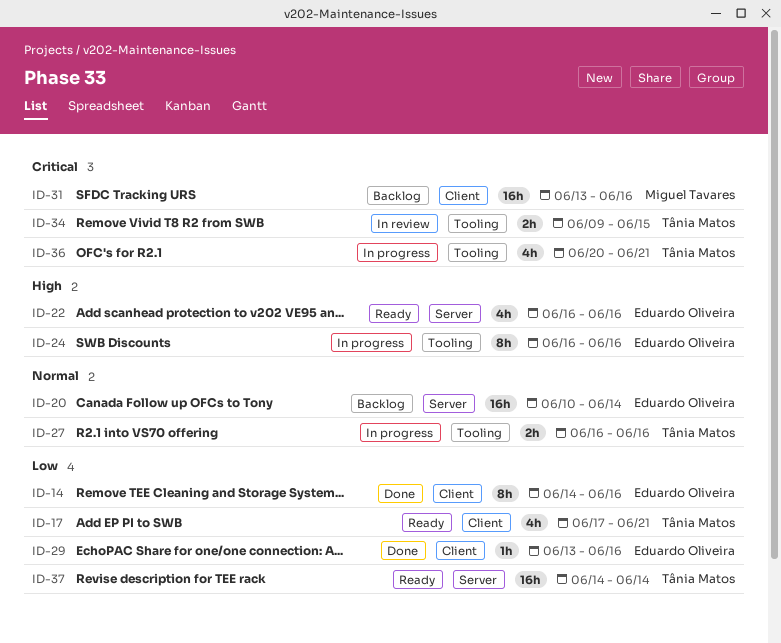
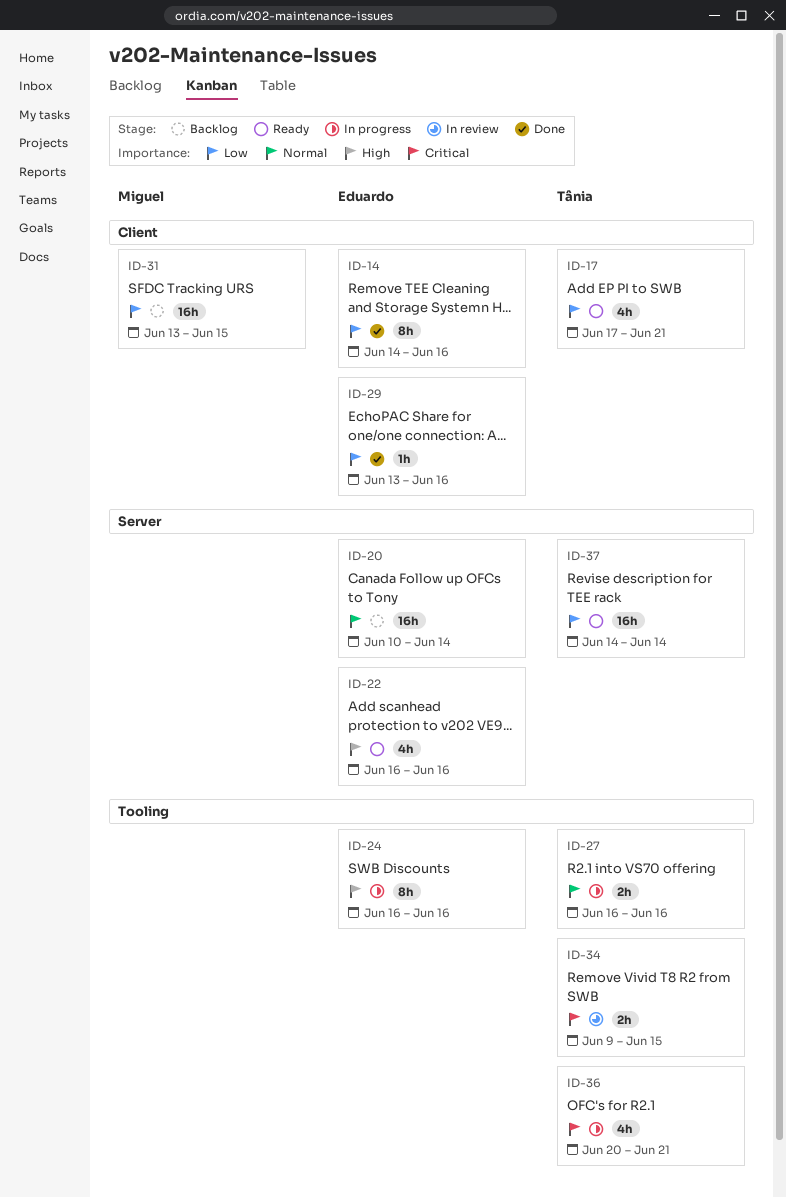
ID-31, priority: Critical -> Low
ID-31, due: Jun 16 -> Jun 15

